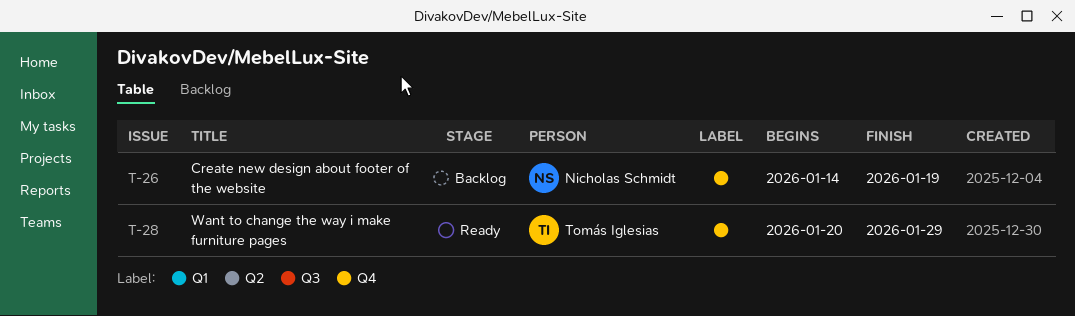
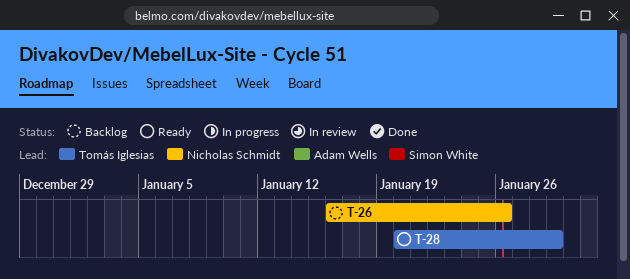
T-26, start: Jan 14 -> Jan 16
T-26, due: Jan 19 -> Jan 26

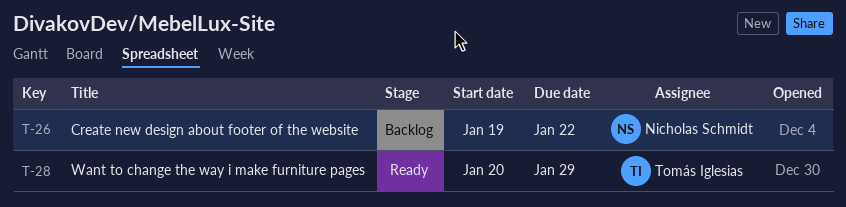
T-26, start: Jan 16 -> Jan 19
T-26, due: Jan 26 -> Jan 22

